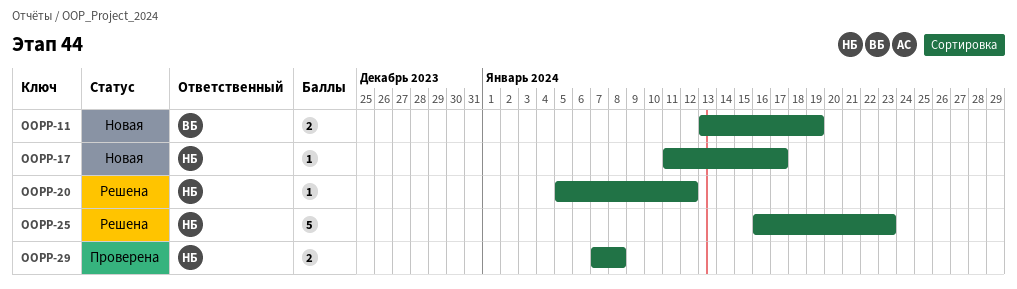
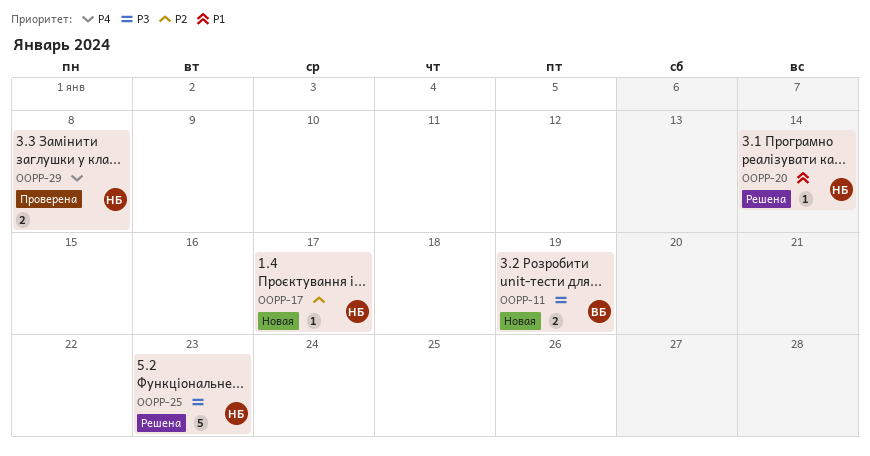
OOPP-20, due: Jan 12 -> Jan 14

